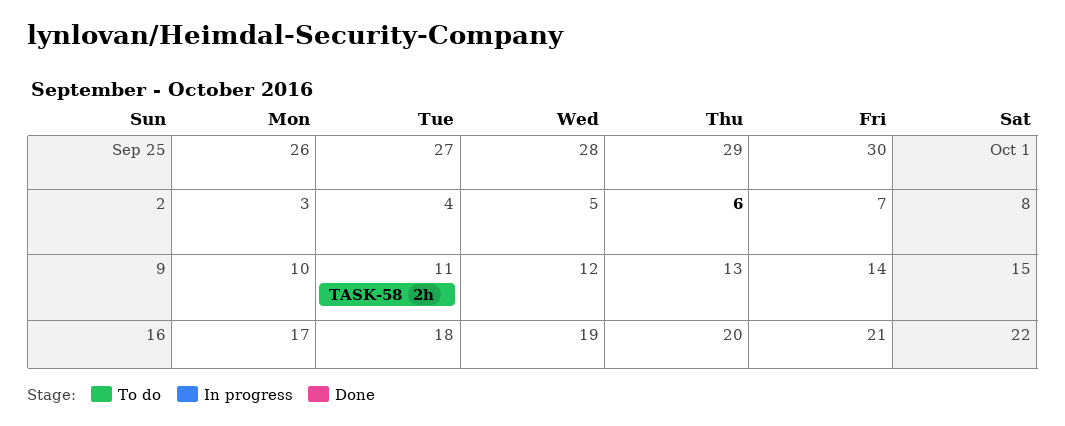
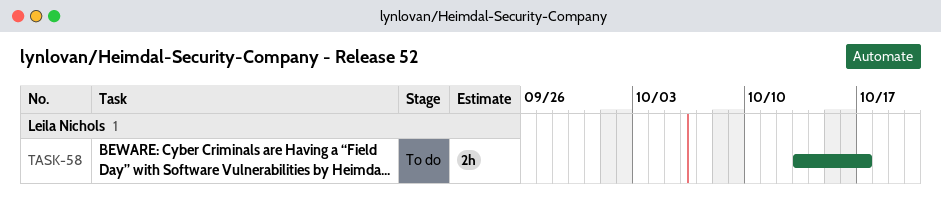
TASK-58, start: Oct 11 -> Oct 13
TASK-58, due: Oct 11 -> Oct 17

